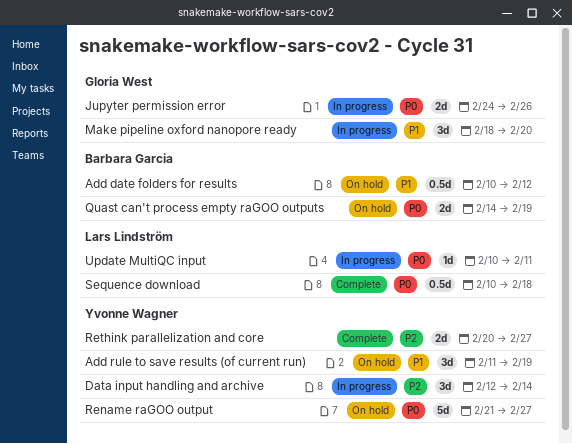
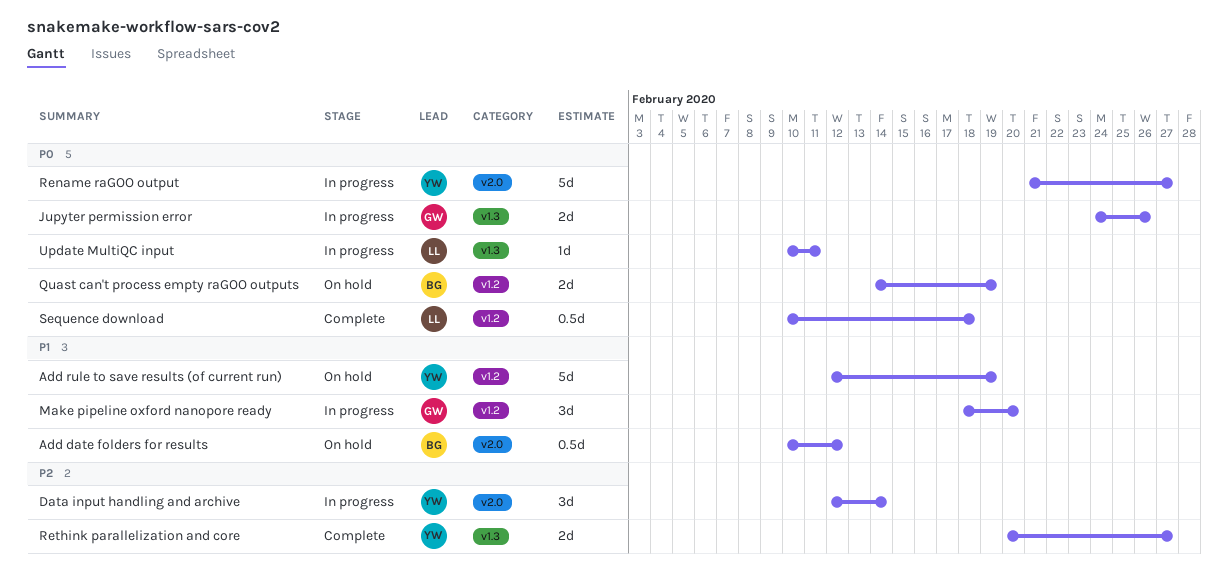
Add rule to save results (of current run), estimate: 3d -> 5d
Add rule to save results (of current run), start: Feb 11 -> Feb 12
Rename raGOO output, status: On hold -> In progress

